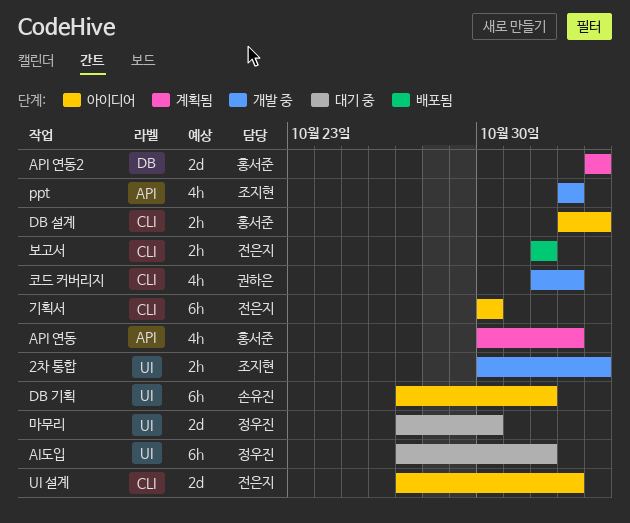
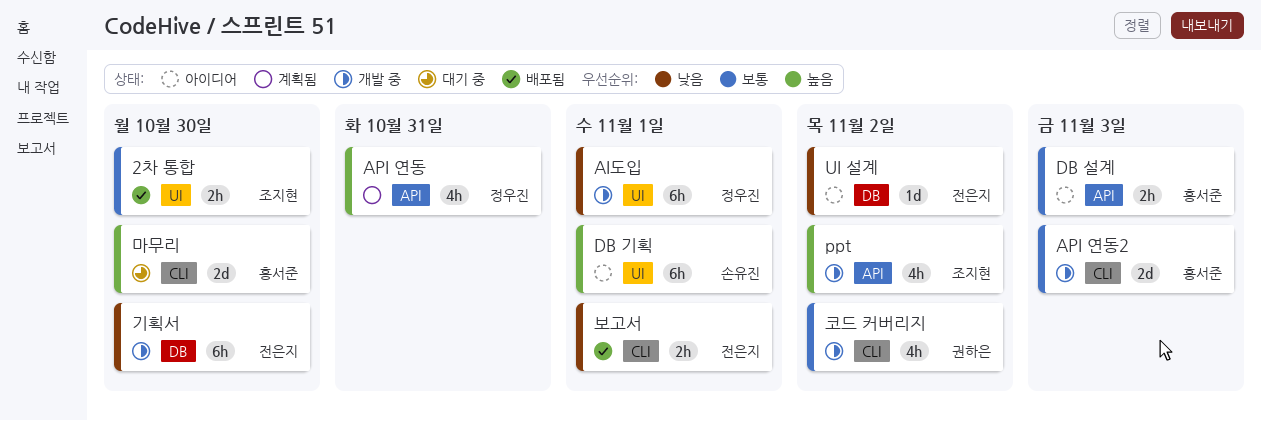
2차 통합, status: 개발 중 -> 배포됨
2차 통합, due: Nov 3 -> Oct 30
AI도입, status: 대기 중 -> 개발 중
API 연동, owner: 홍서준 -> 정우진
API 연동, due: Nov 2 -> Oct 31
API 연동2, status: 계획됨 -> 개발 중
API 연동2, label: DB -> CLI
DB 설계, label: CLI -> API
UI 설계, label: CLI -> DB
UI 설계, estimate: 2d -> 1d
기획서, status: 아이디어 -> 개발 중
기획서, label: CLI -> DB
마무리, owner: 정우진 -> 홍서준
마무리, label: UI -> CLI

